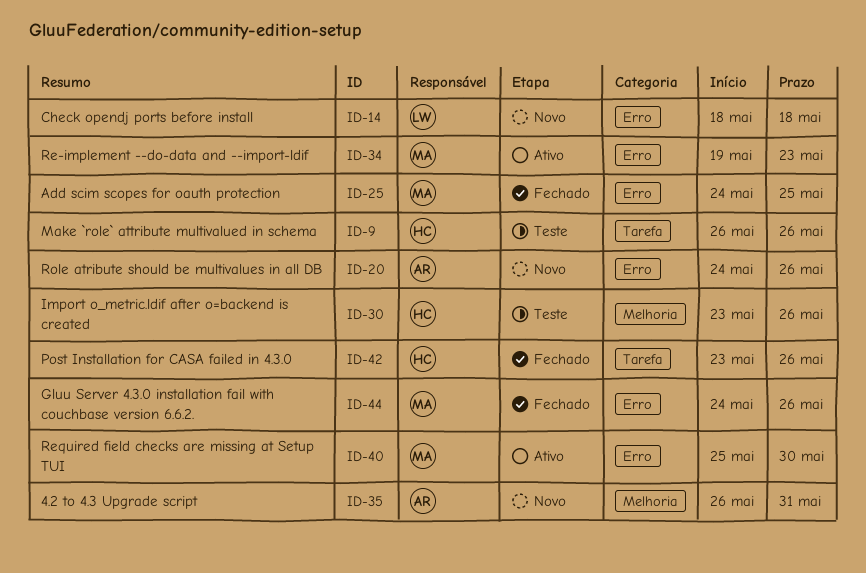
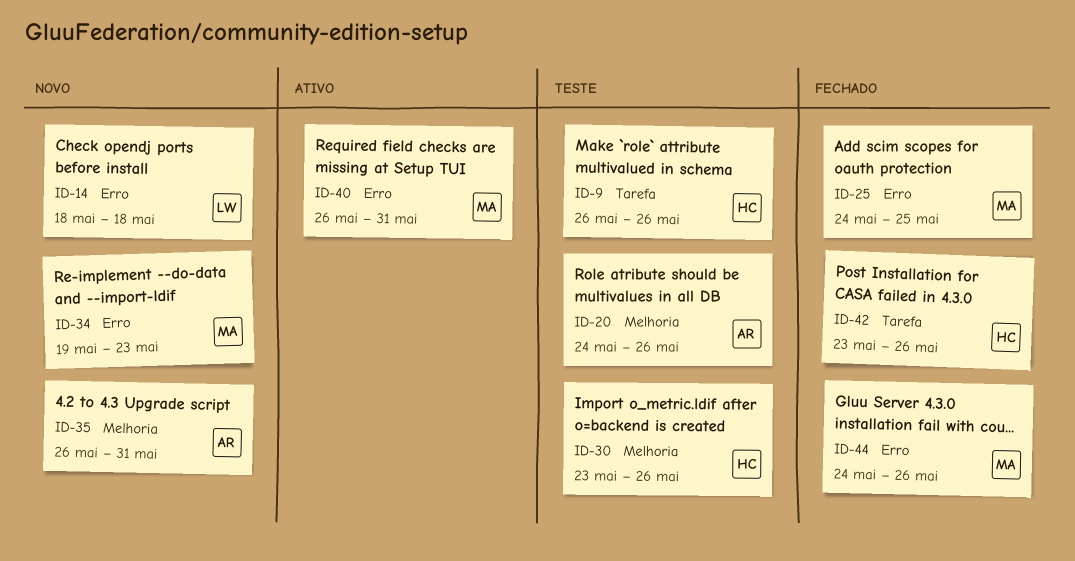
ID-20, status: Novo -> Teste
ID-20, label: Erro -> Melhoria
ID-34, status: Ativo -> Novo
ID-40, start: May 25 -> May 26
ID-40, due: May 30 -> May 31

